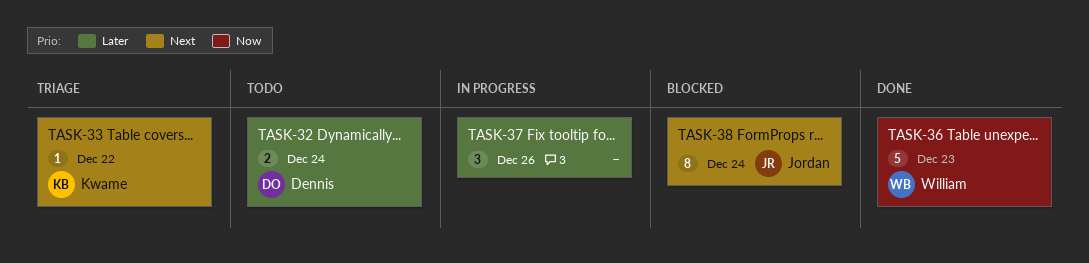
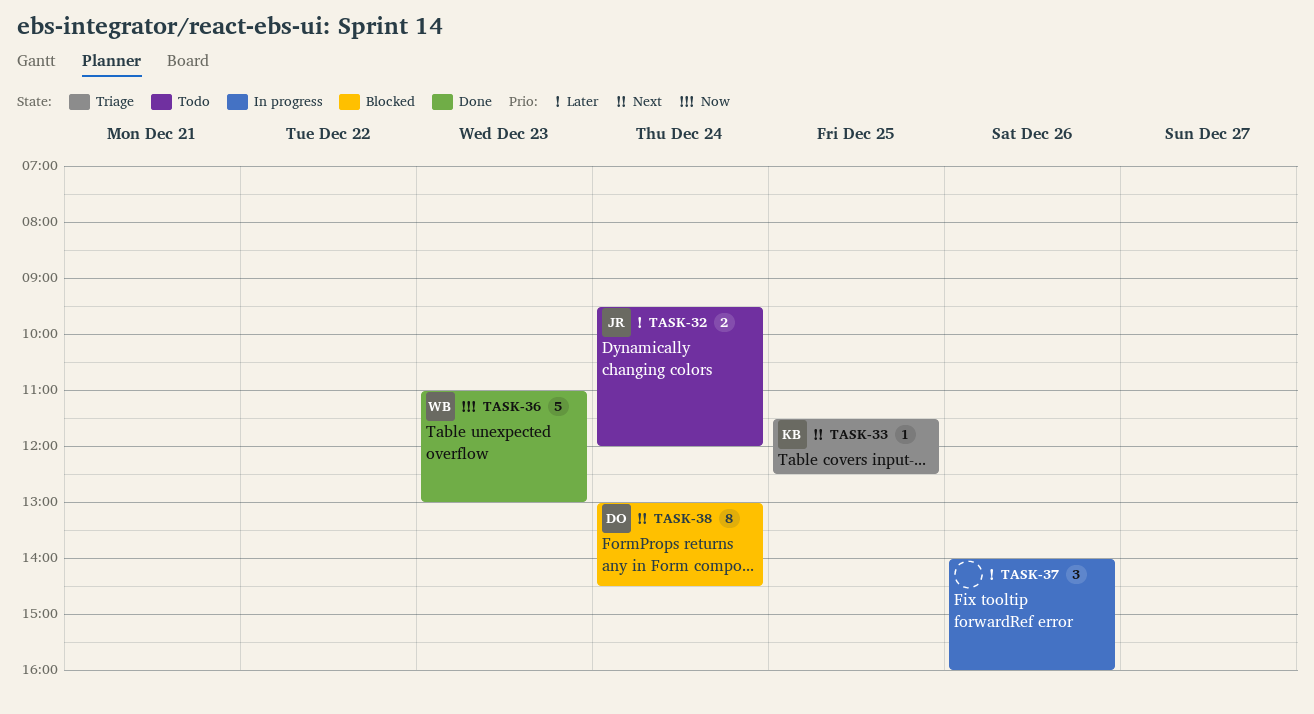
TASK-32, owner: Dennis -> Jordan
TASK-33, day: Dec 22 -> Dec 25
TASK-38, owner: Jordan -> Dennis

